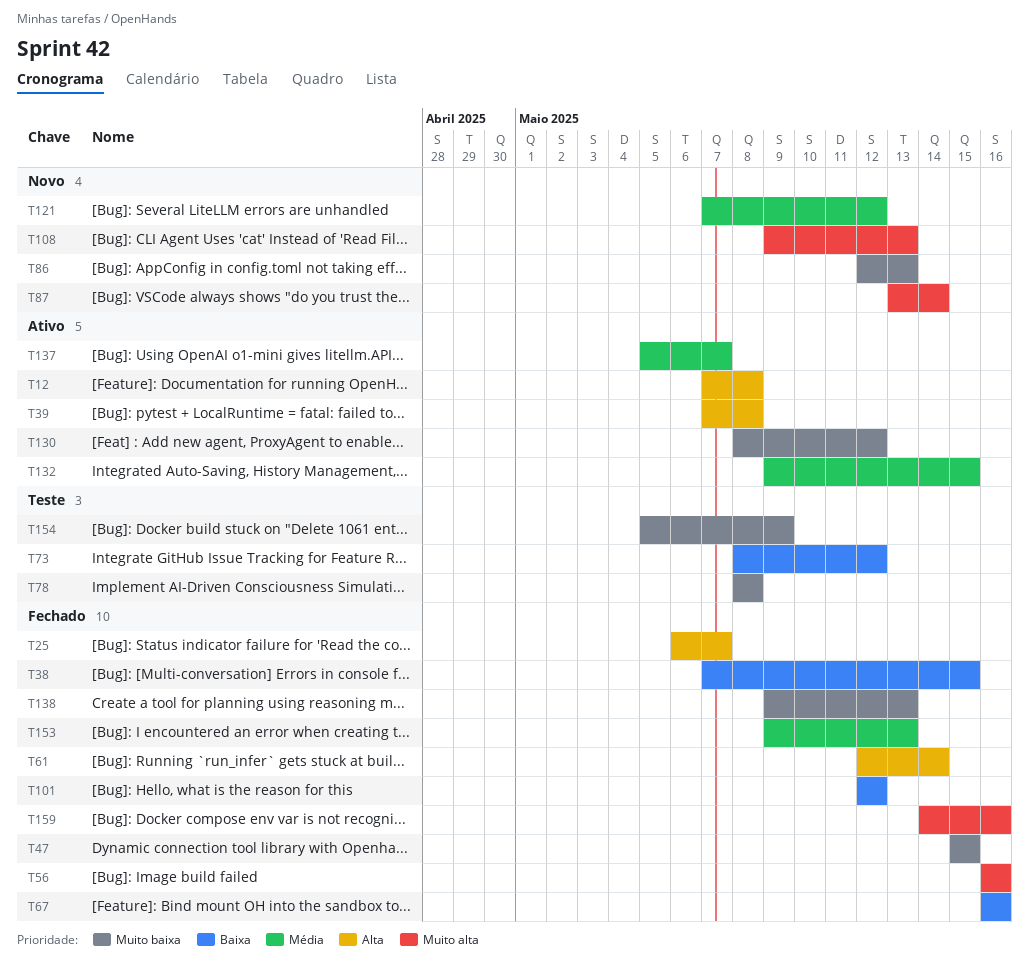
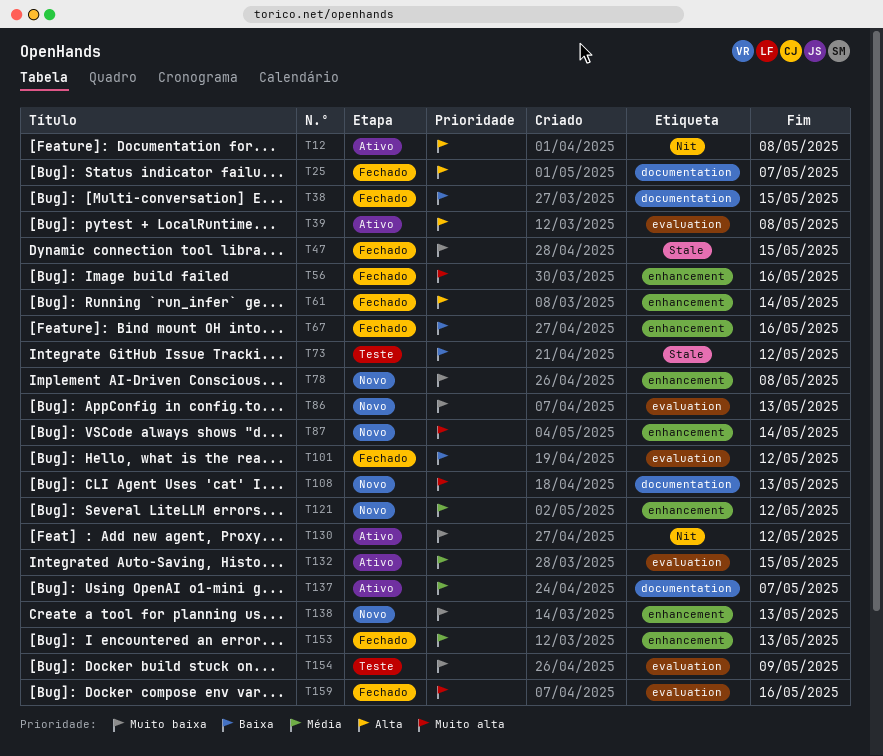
T78, status: Teste -> Novo
T138, status: Fechado -> Novo

